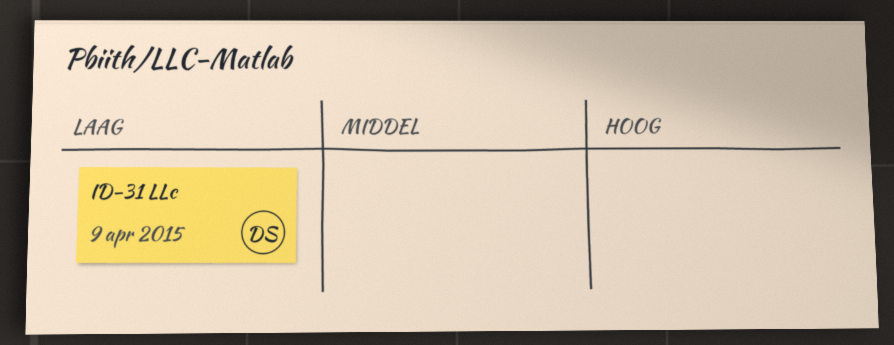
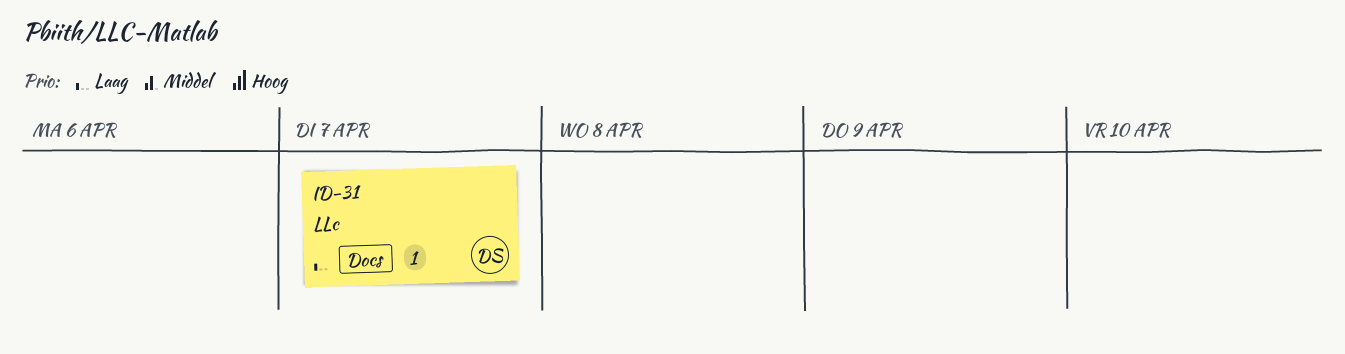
ID-31, due: Apr 9 -> Apr 7

